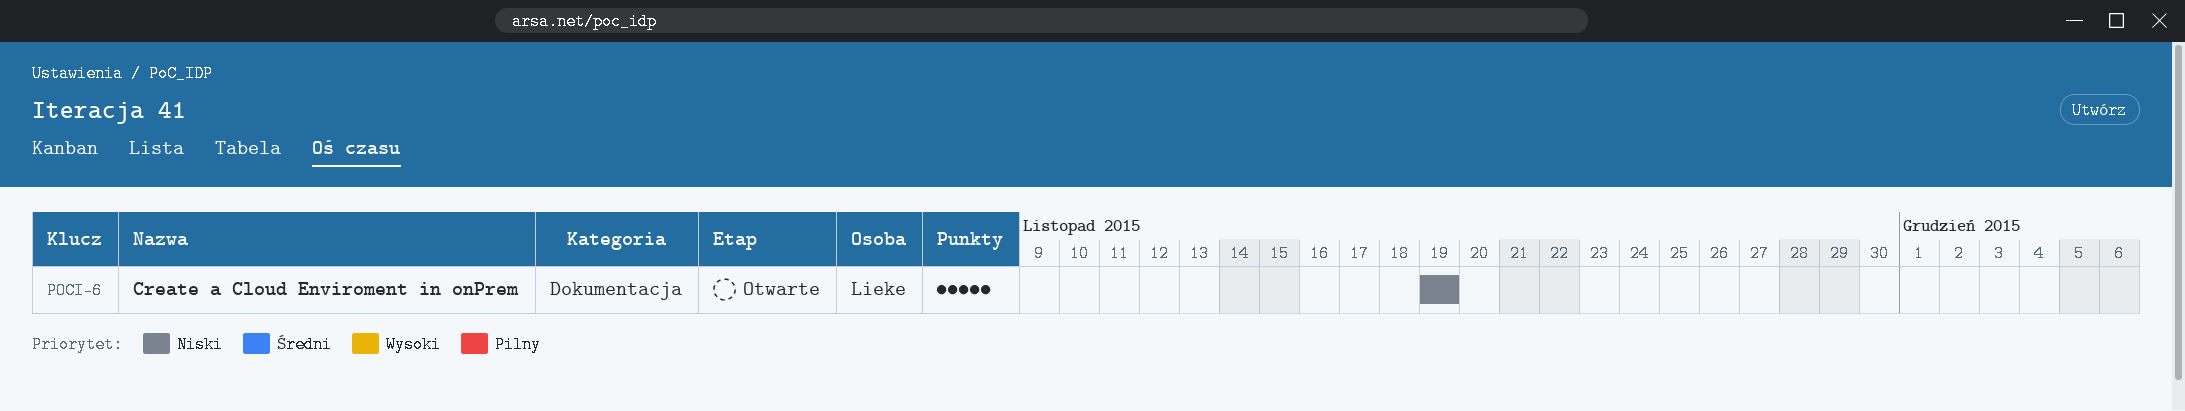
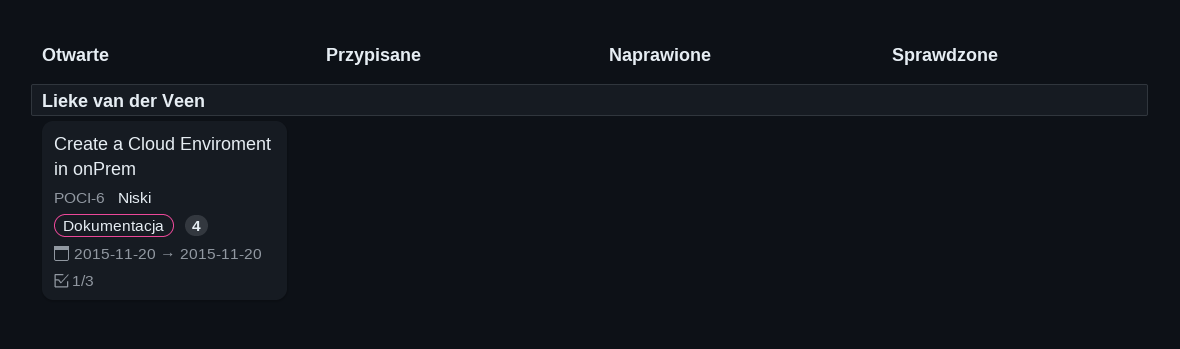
POCI-6, estimate: 5 -> 4
POCI-6, start: Nov 19 -> Nov 20
POCI-6, due: Nov 19 -> Nov 20

